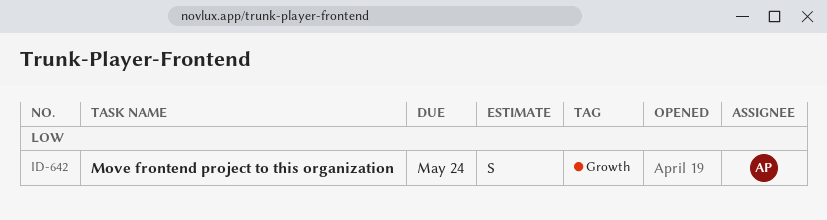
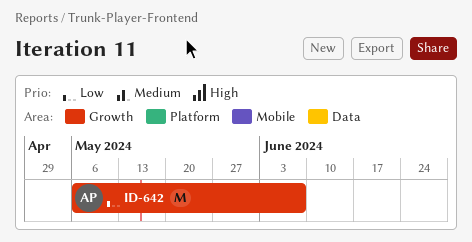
ID-642, estimate: S -> M
ID-642, due: May 24 -> Jun 7

